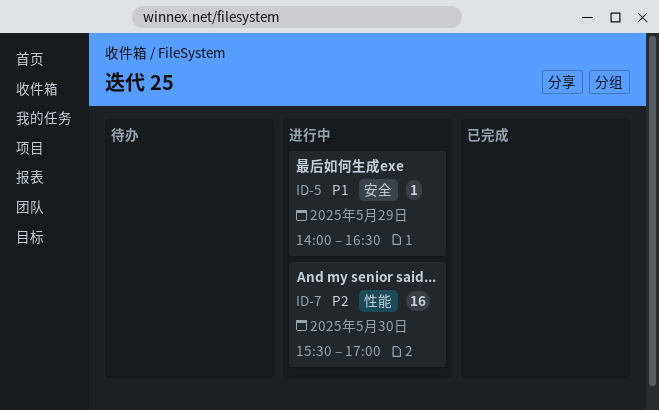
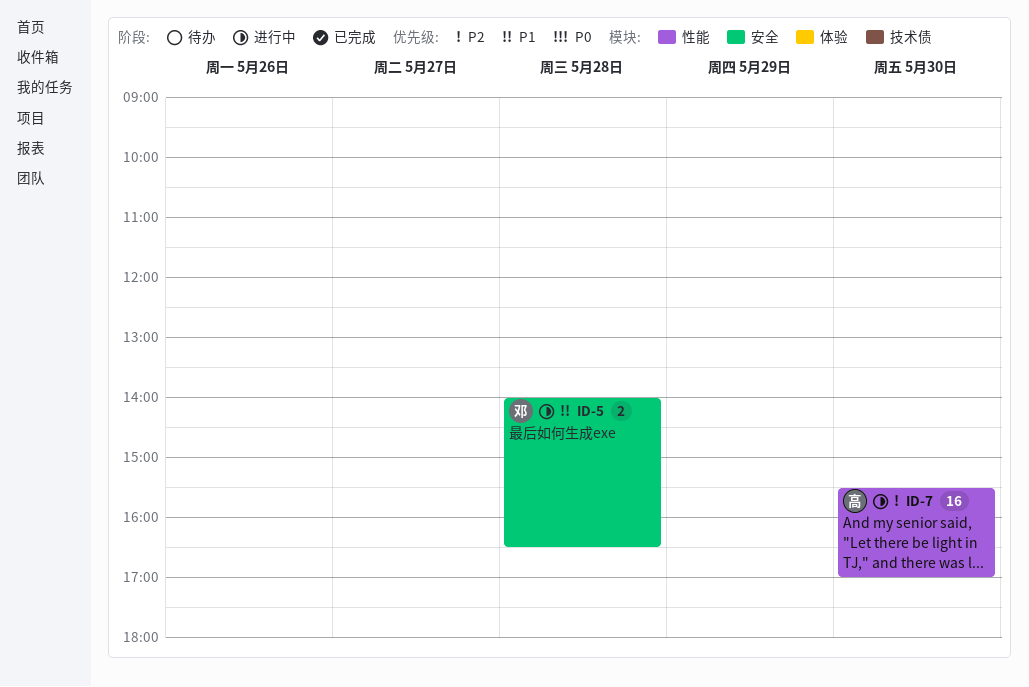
ID-5, estimate: 1 -> 2
ID-5, day: May 29 -> May 28

